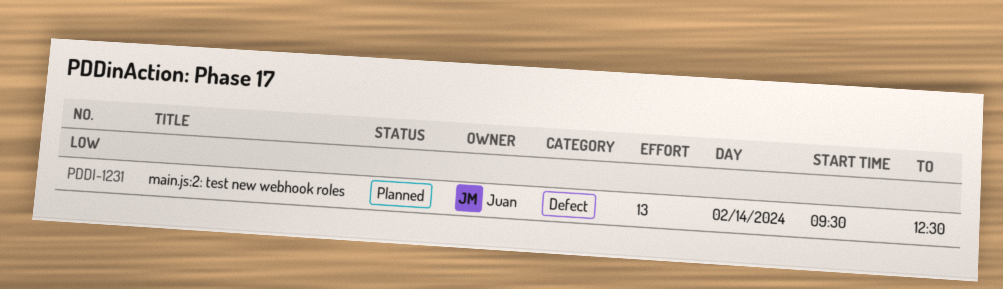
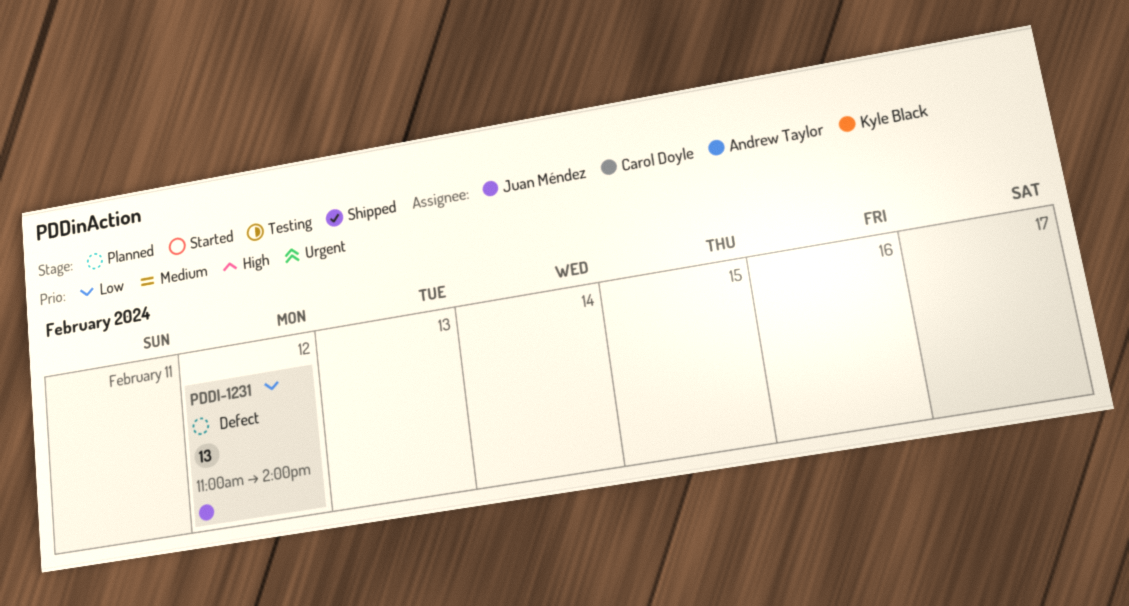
PDDI-1231, day: Feb 14 -> Feb 12
PDDI-1231, begins: 09:30 -> 11:00
PDDI-1231, ends: 12:30 -> 14:00

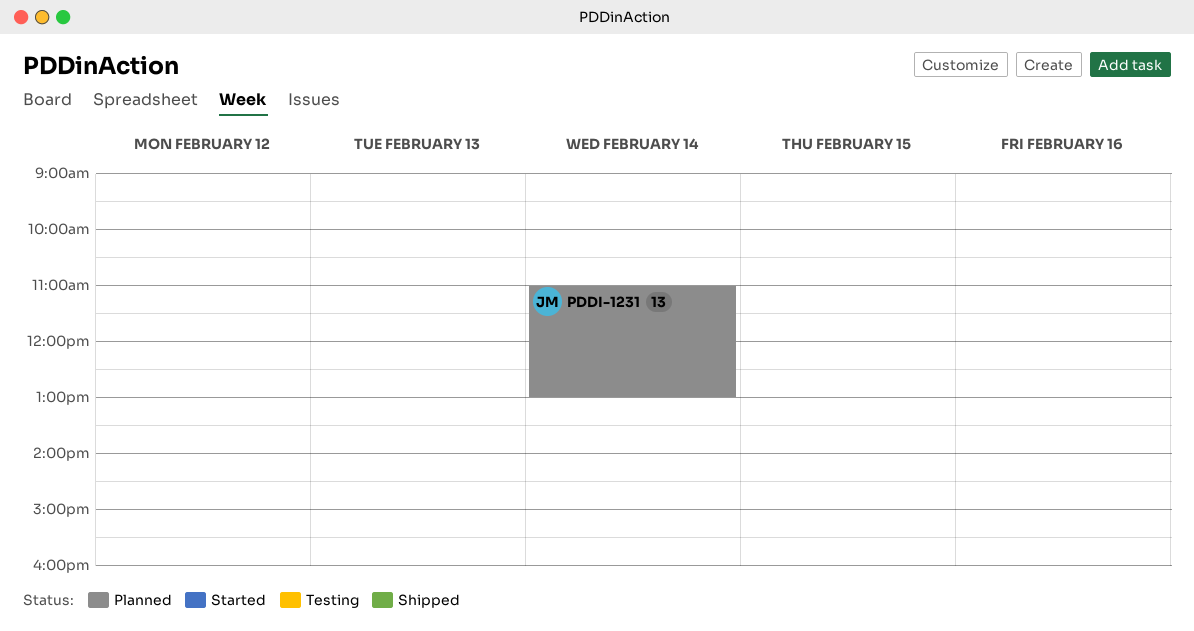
PDDI-1231, day: Feb 12 -> Feb 14
PDDI-1231, ends: 14:00 -> 13:00

